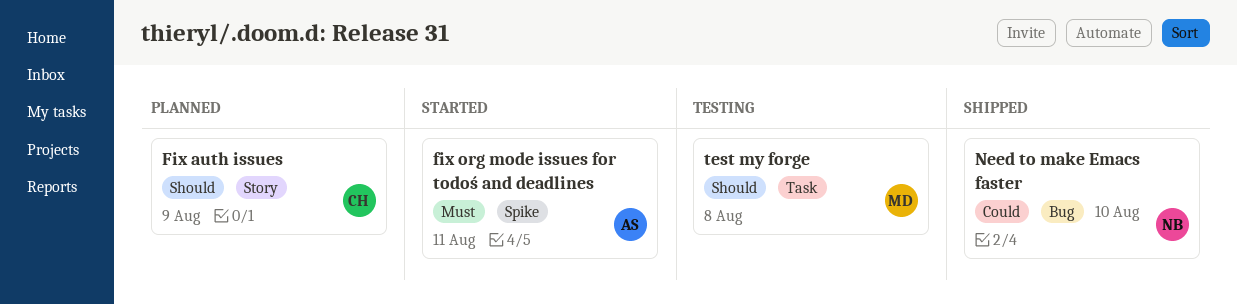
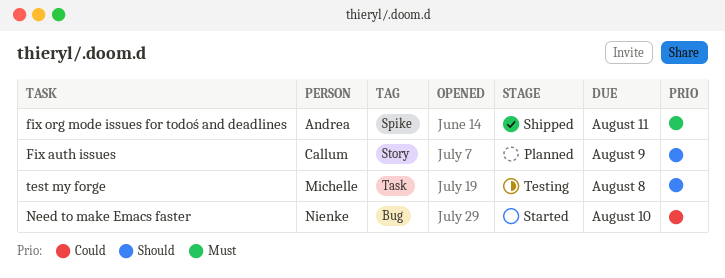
fix org mode issues for todoś and deadlines, status: Started -> Shipped
Need to make Emacs faster, status: Shipped -> Started

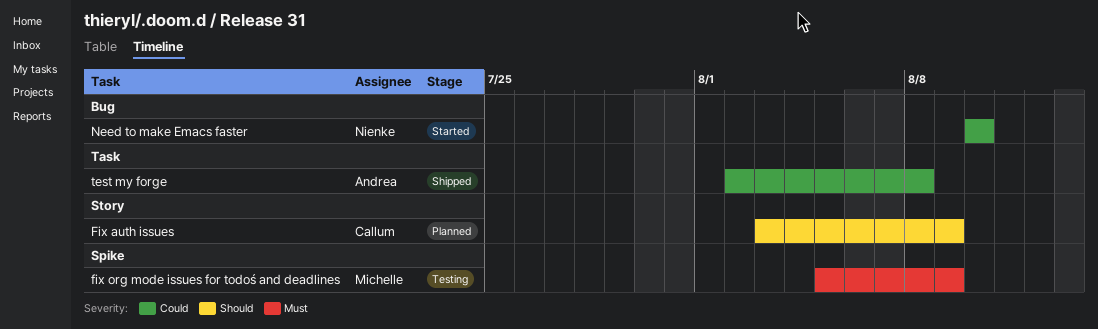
fix org mode issues for todoś and deadlines, status: Shipped -> Testing
fix org mode issues for todoś and deadlines, owner: Andrea -> Michelle
fix org mode issues for todoś and deadlines, due: Aug 11 -> Aug 9
test my forge, status: Testing -> Shipped
test my forge, owner: Michelle -> Andrea
test my forge, priority: Should -> Could

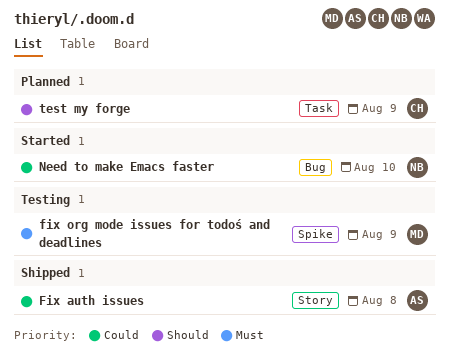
Fix auth issues, status: Planned -> Shipped
Fix auth issues, owner: Callum -> Andrea
Fix auth issues, priority: Should -> Could
Fix auth issues, due: Aug 9 -> Aug 8
test my forge, status: Shipped -> Planned
test my forge, owner: Andrea -> Callum
test my forge, priority: Could -> Should
test my forge, due: Aug 8 -> Aug 9

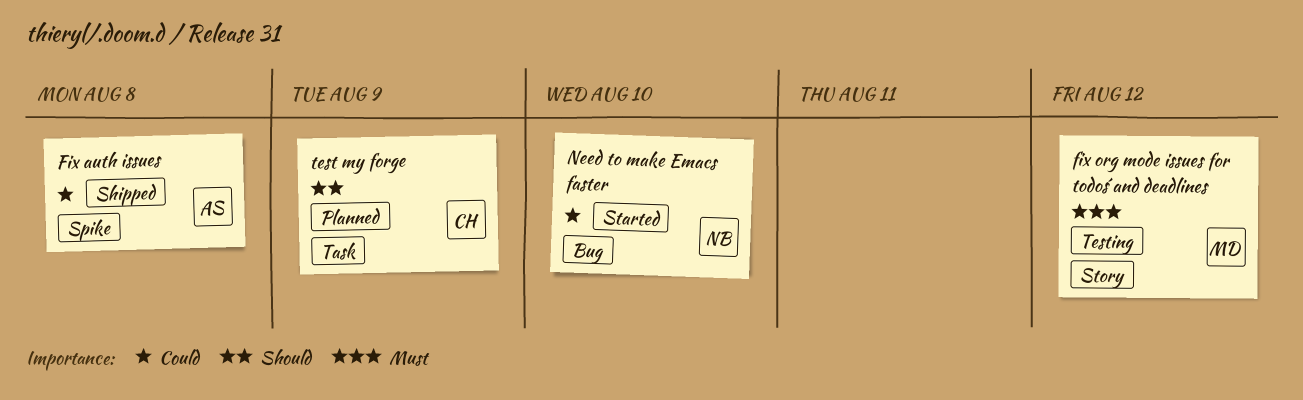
Fix auth issues, label: Story -> Spike
fix org mode issues for todoś and deadlines, label: Spike -> Story
fix org mode issues for todoś and deadlines, due: Aug 9 -> Aug 12

